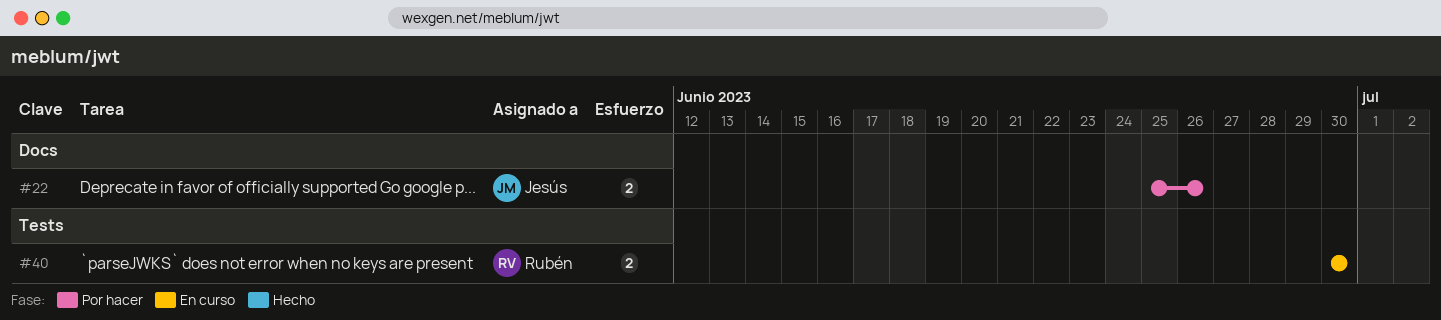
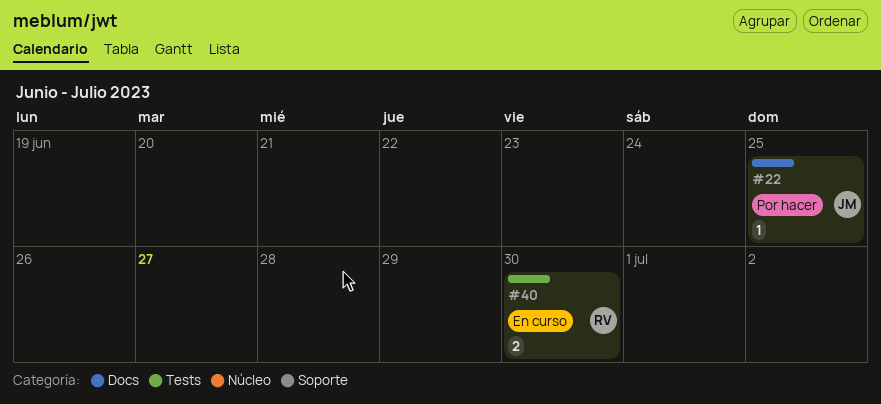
#22, estimate: 2 -> 1
#22, due: Jun 26 -> Jun 25

